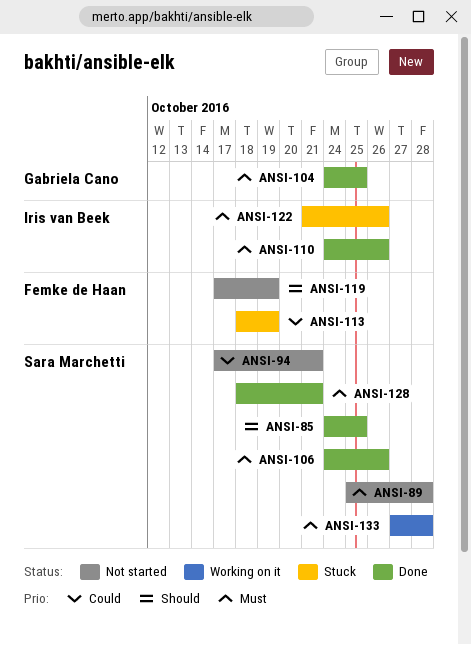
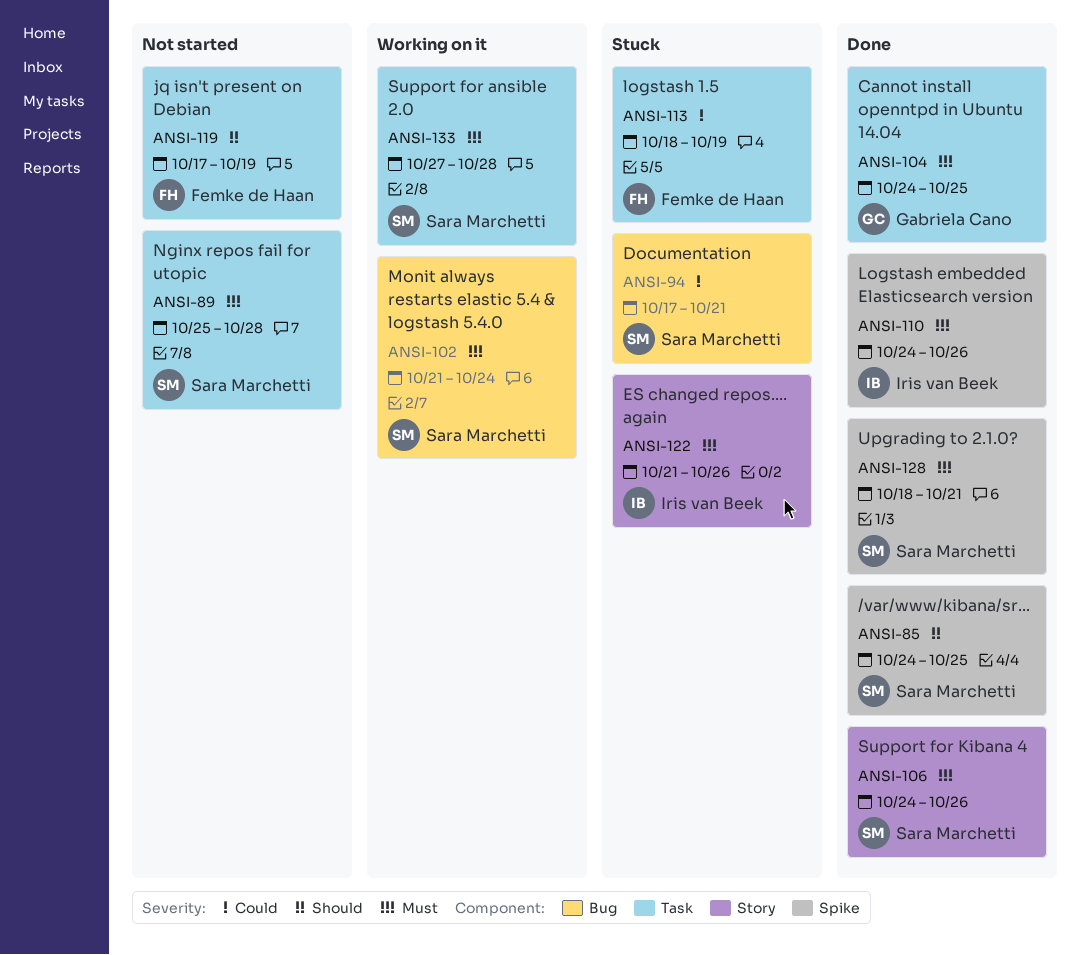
ANSI-94, status: Not started -> Stuck
ANSI-102: none -> present

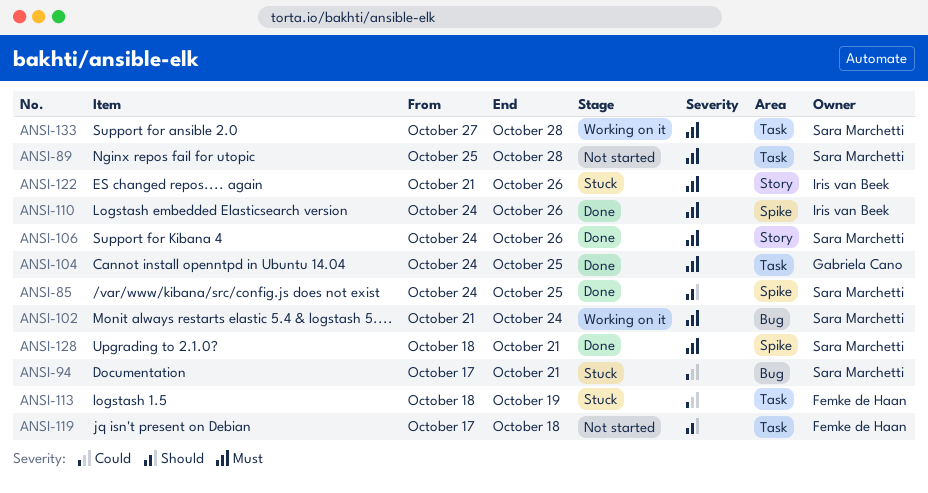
ANSI-119, due: Oct 19 -> Oct 18

